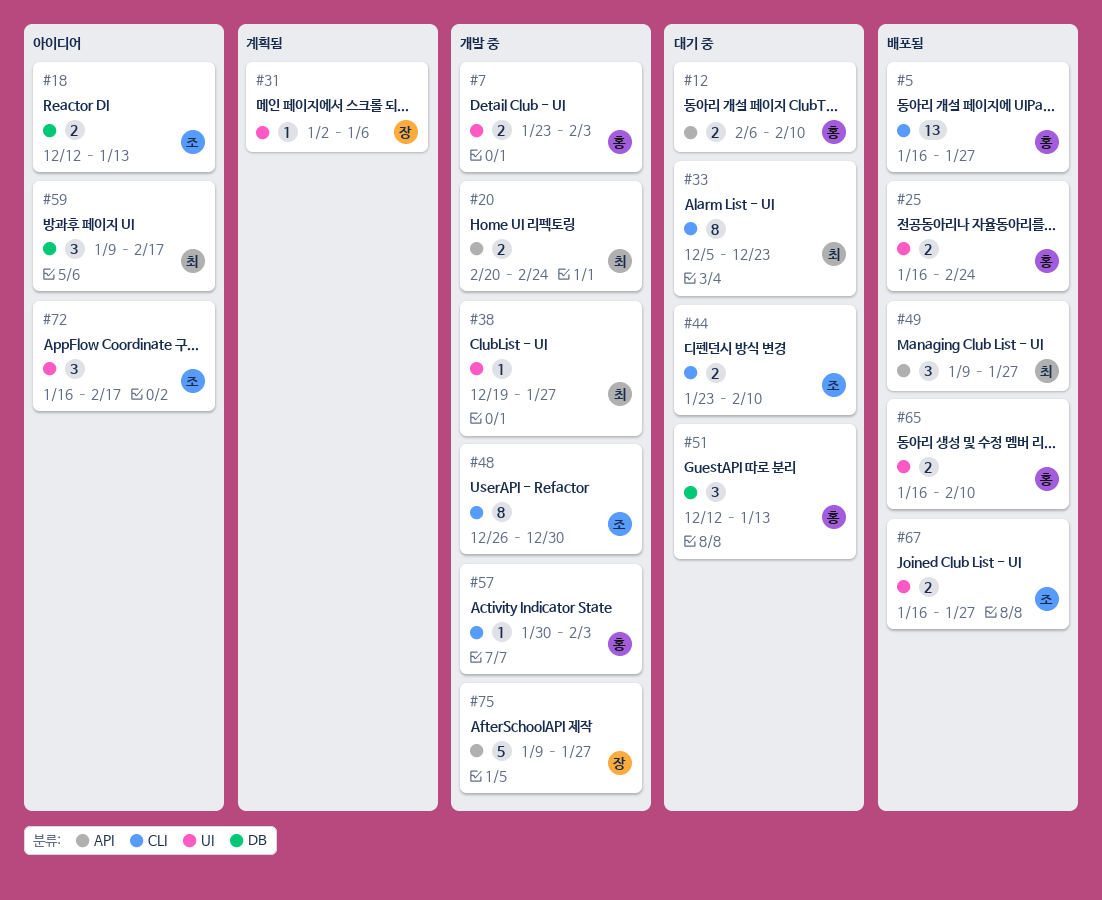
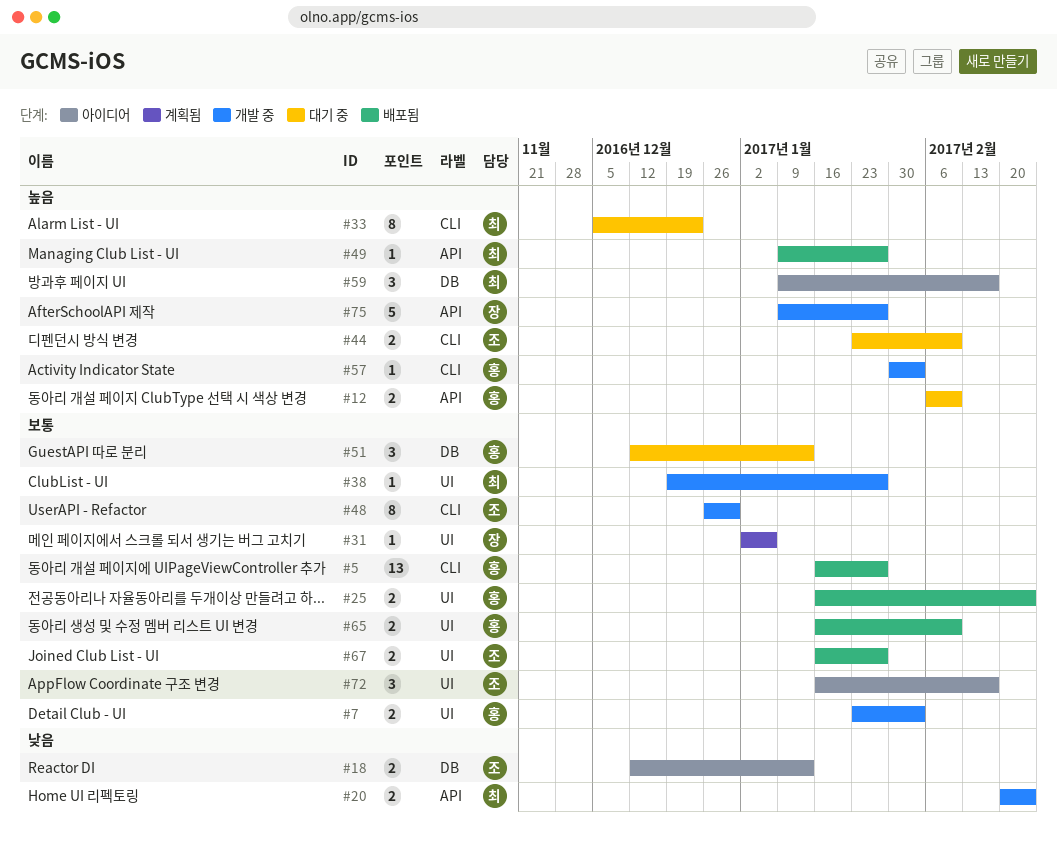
#49, estimate: 3 -> 1

